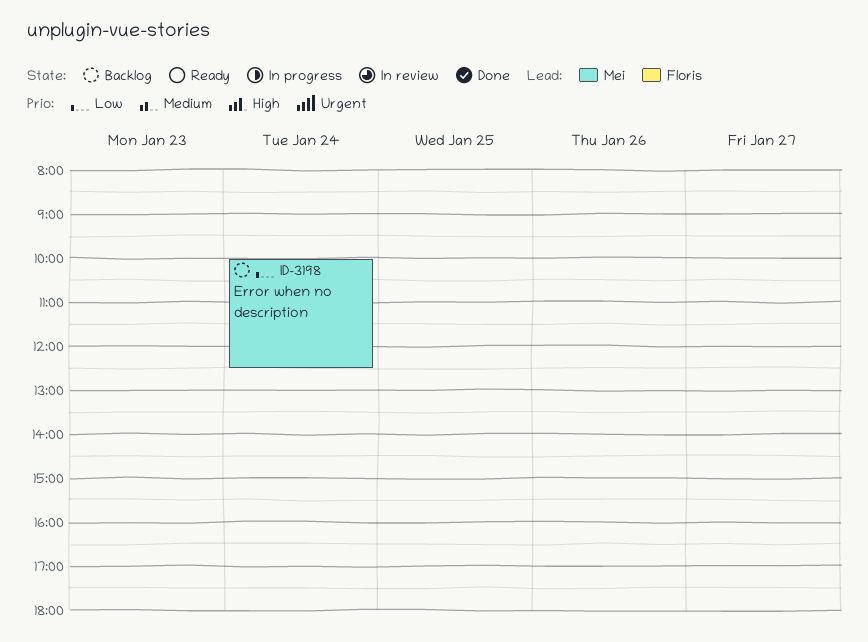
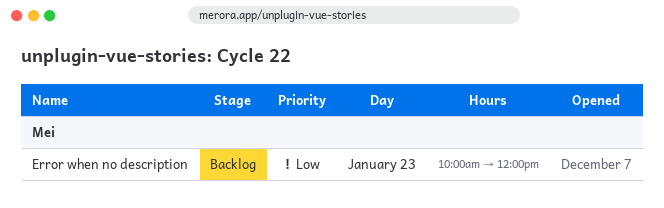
Error when no description, day: Jan 24 -> Jan 23
Error when no description, ends: 12:30 -> 12:00

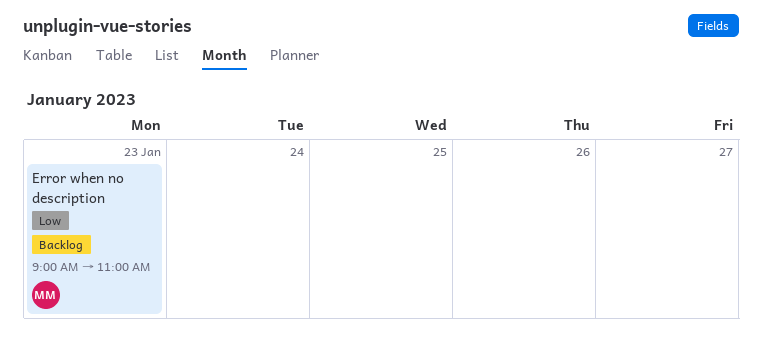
Error when no description, begins: 10:00 -> 09:00
Error when no description, ends: 12:00 -> 11:00

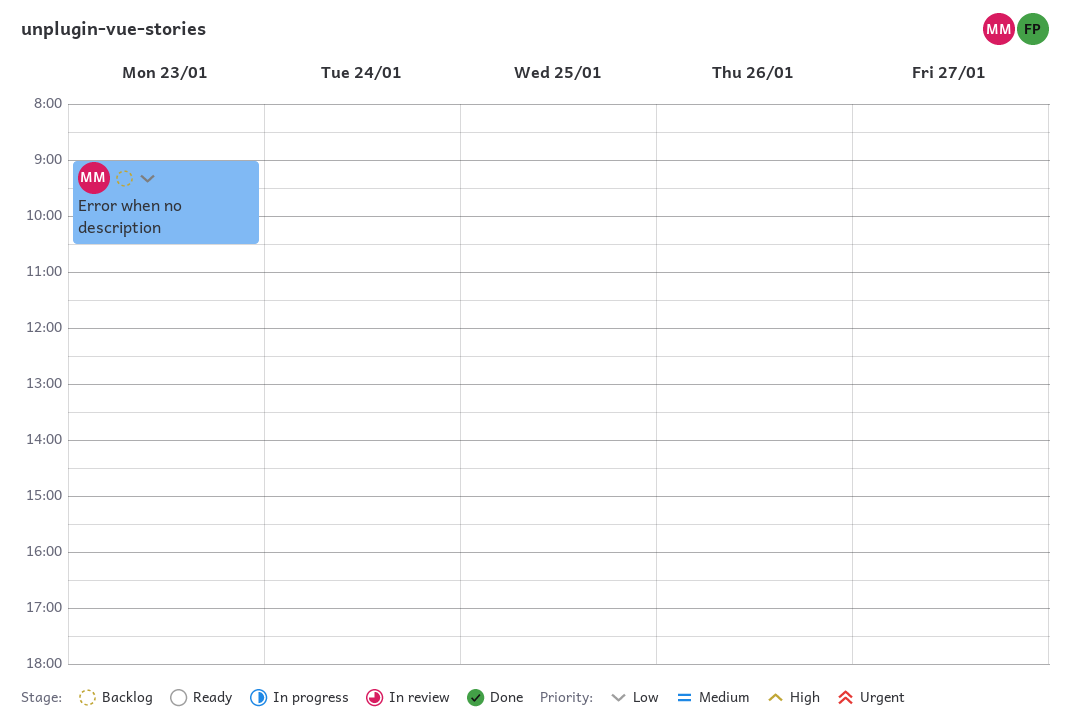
Error when no description, ends: 11:00 -> 10:30

